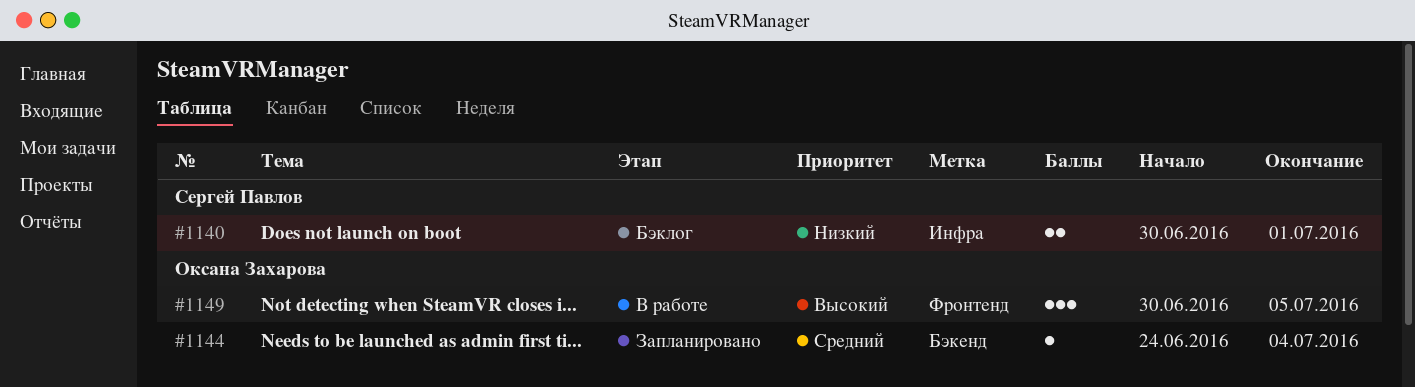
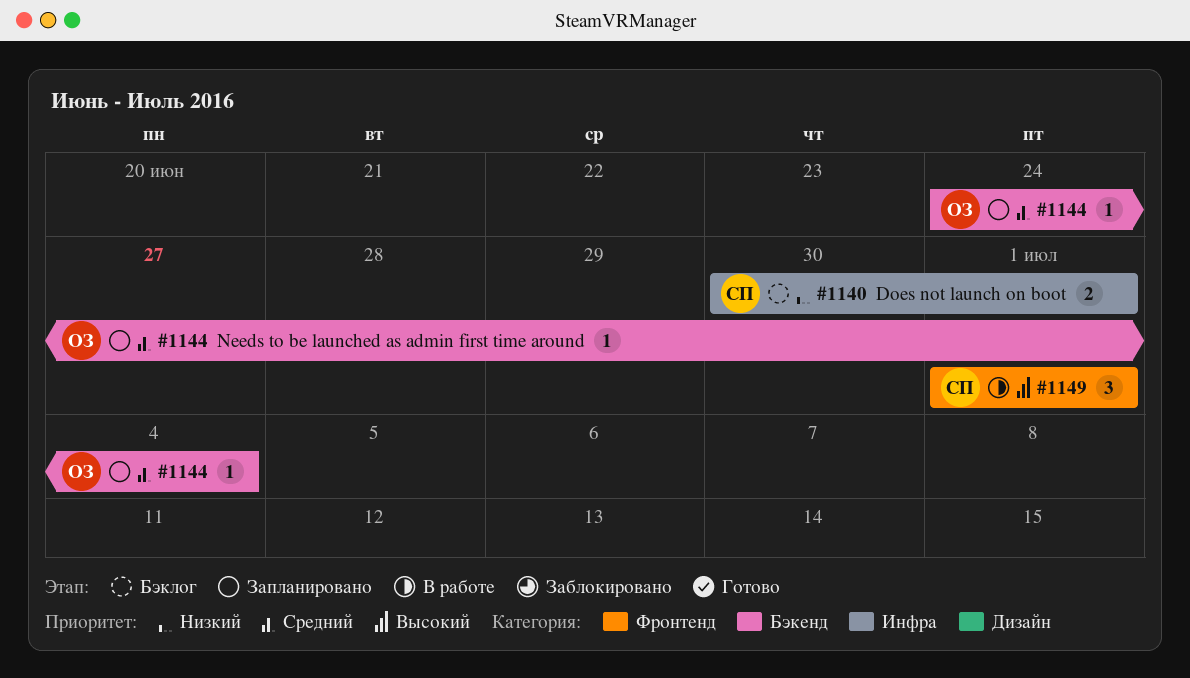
#1149, owner: Оксана Захарова -> Сергей Павлов
#1149, start: Jun 30 -> Jul 1
#1149, due: Jul 5 -> Jul 1

